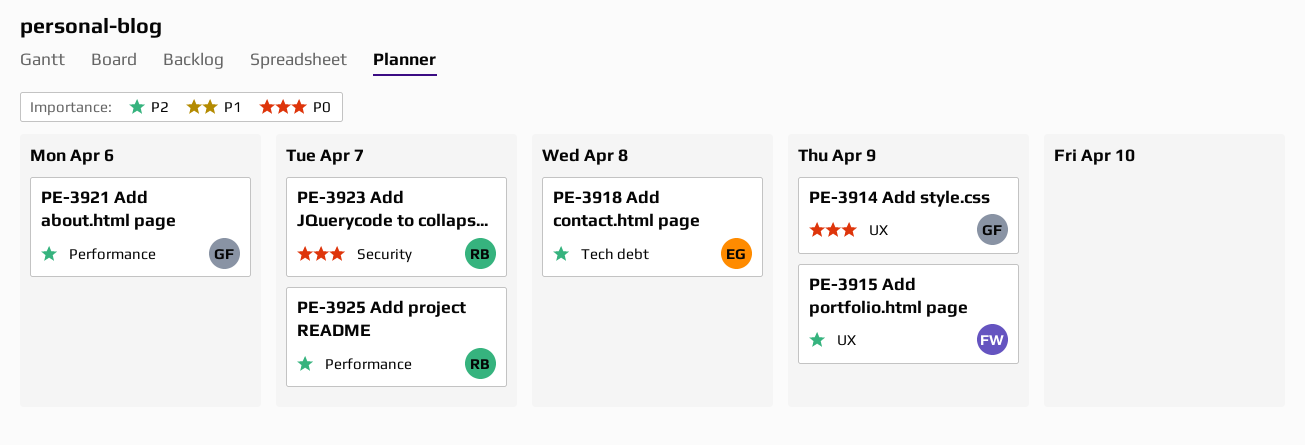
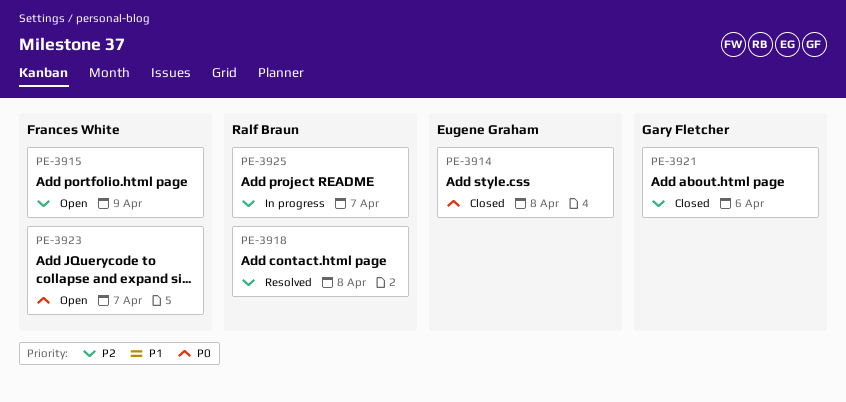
PE-3914, owner: Gary Fletcher -> Eugene Graham
PE-3914, due: Apr 9 -> Apr 8
PE-3918, owner: Eugene Graham -> Ralf Braun
PE-3923, owner: Ralf Braun -> Frances White

